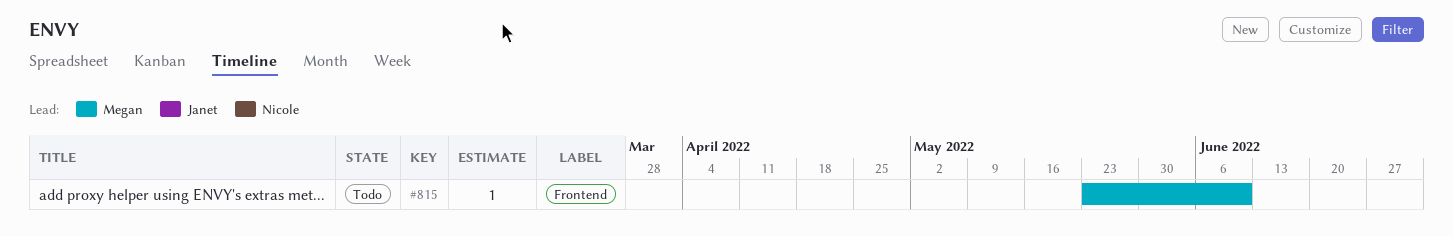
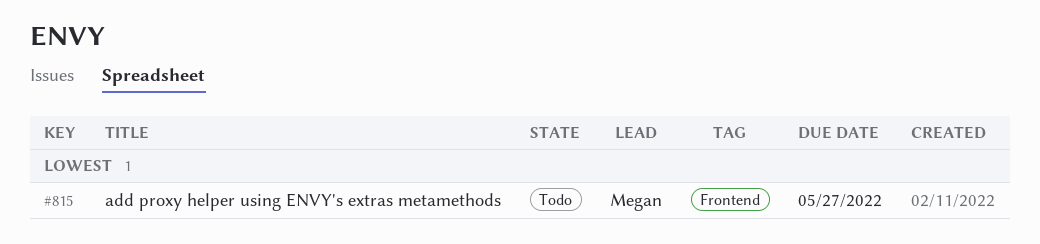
#815, due: Jun 10 -> May 27

